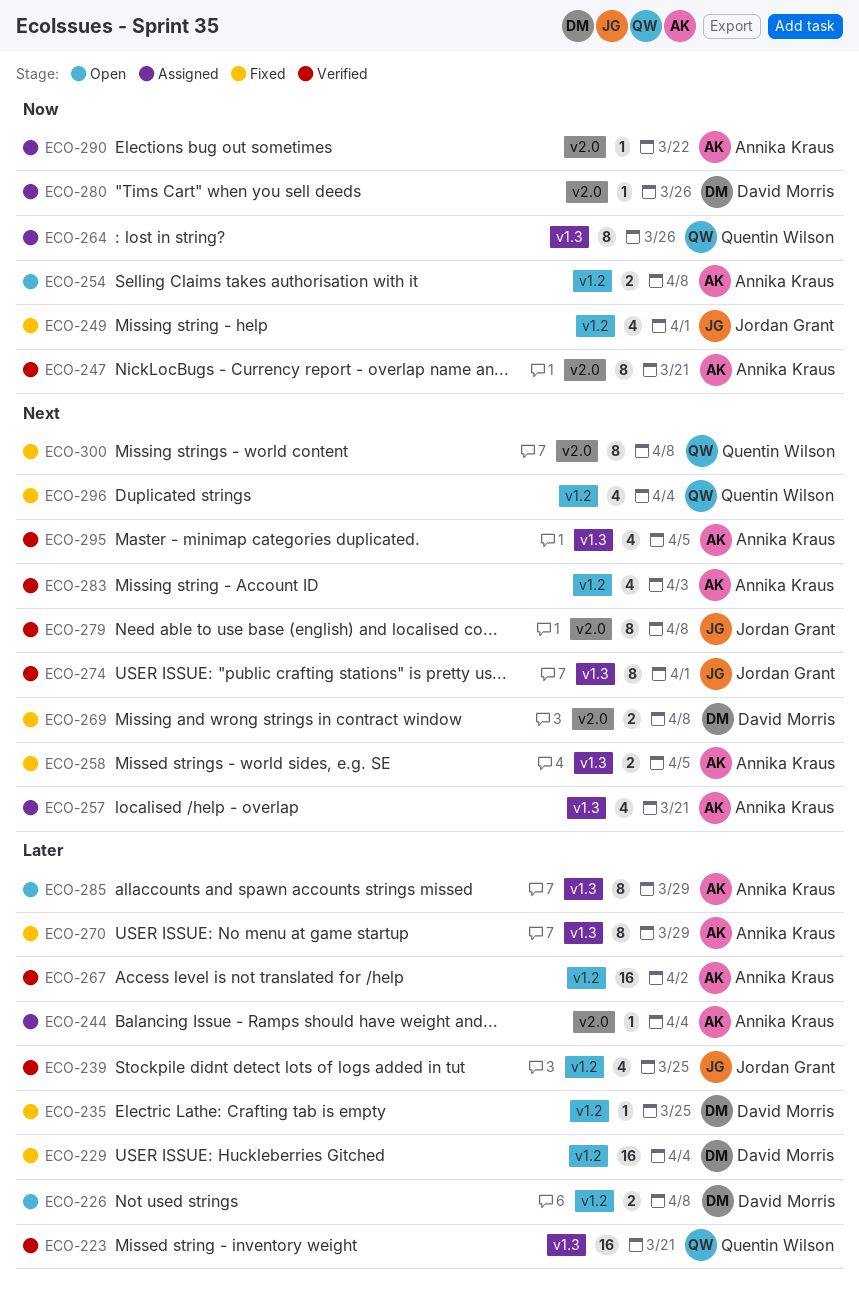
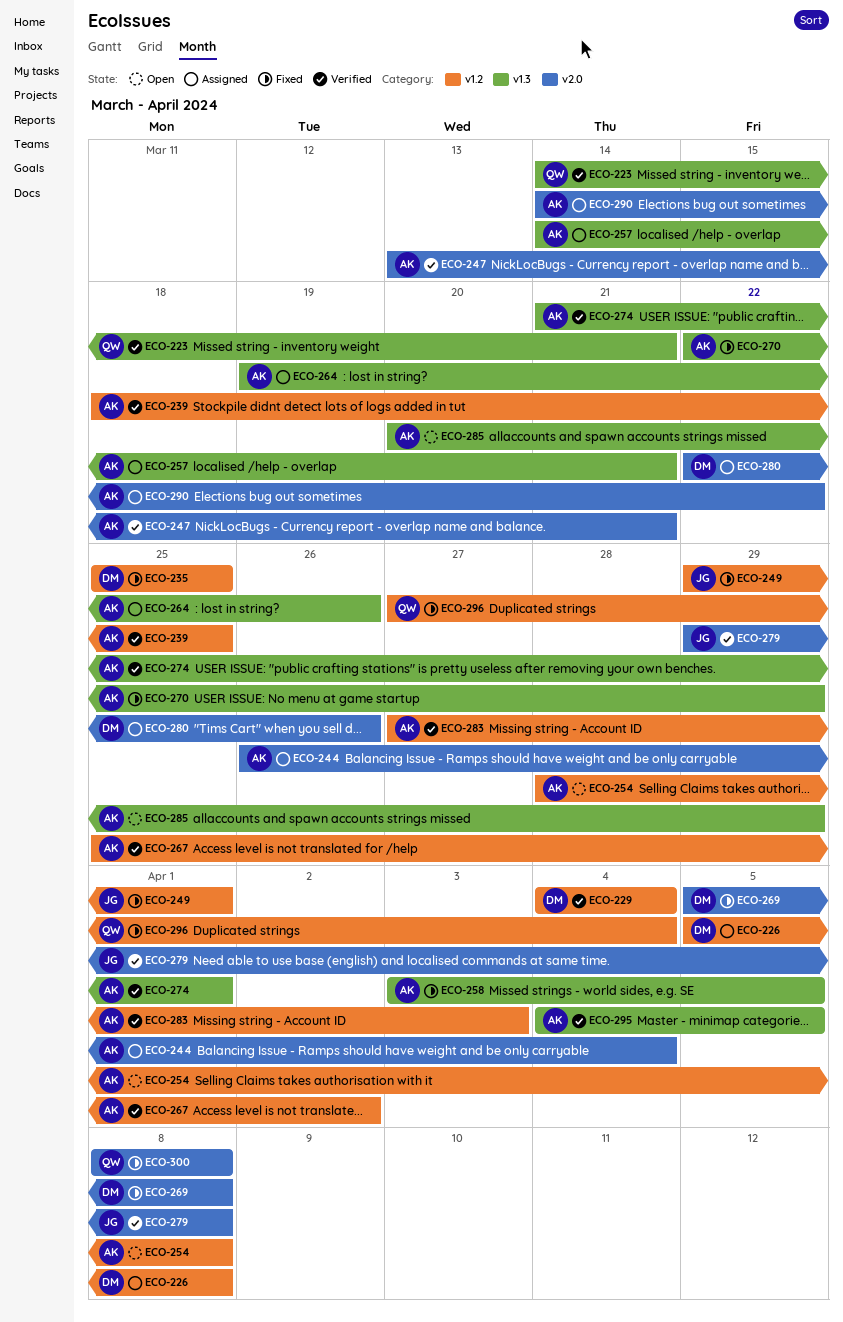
ECO-226, status: Open -> Assigned
ECO-229, status: Fixed -> Verified
ECO-239, owner: Jordan Grant -> Annika Kraus
ECO-264, owner: Quentin Wilson -> Annika Kraus
ECO-274, owner: Jordan Grant -> Annika Kraus

